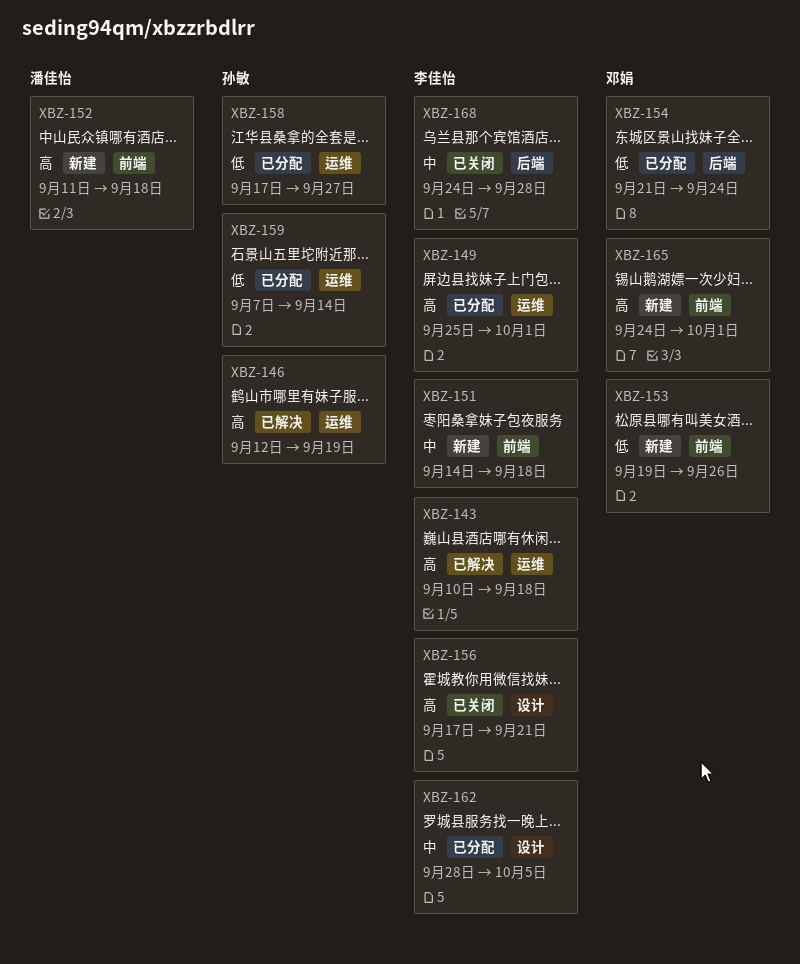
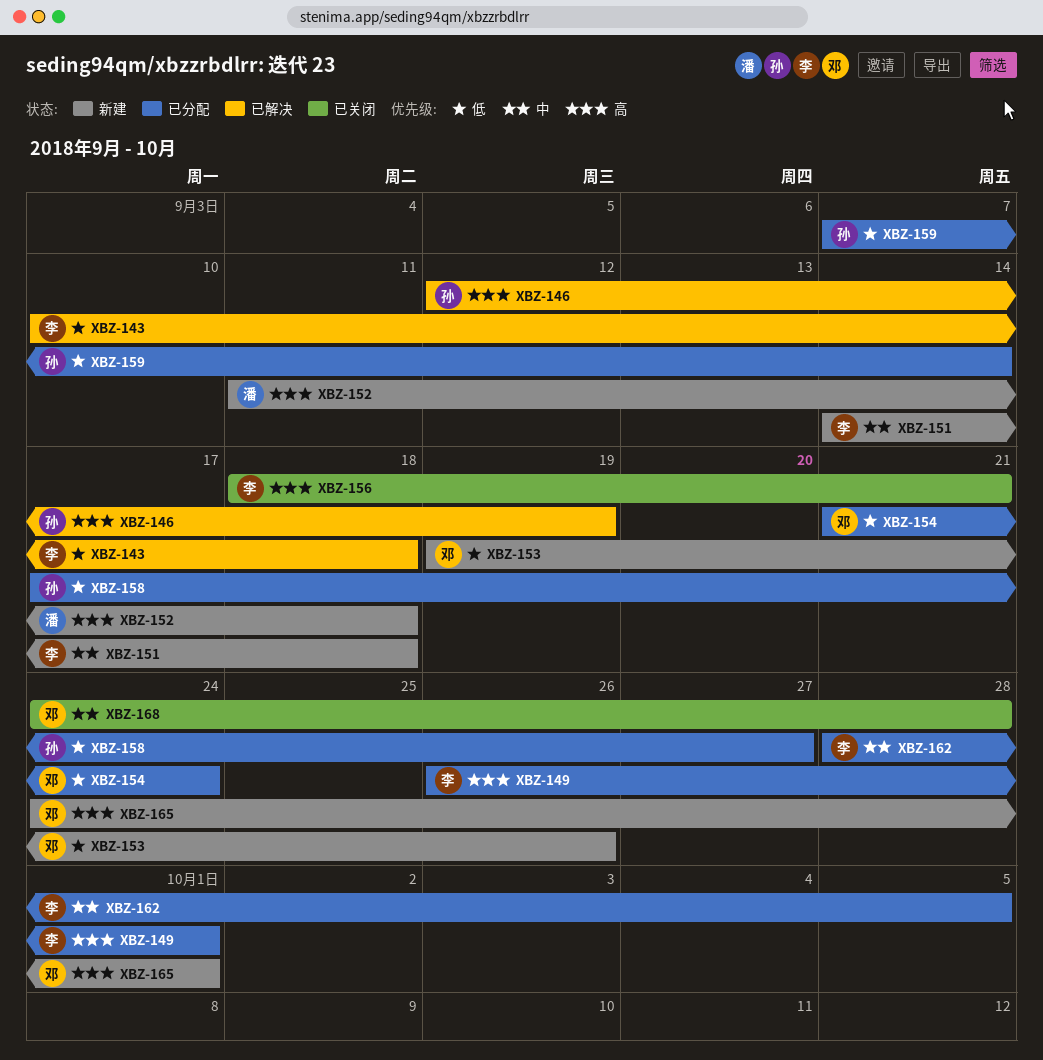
XBZ-143, priority: 高 -> 低
XBZ-149, start: Sep 25 -> Sep 26
XBZ-156, start: Sep 17 -> Sep 18
XBZ-168, owner: 李佳怡 -> 邓娟

